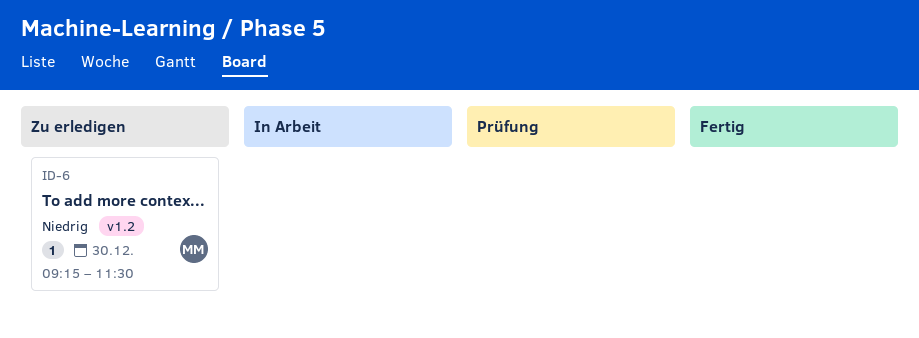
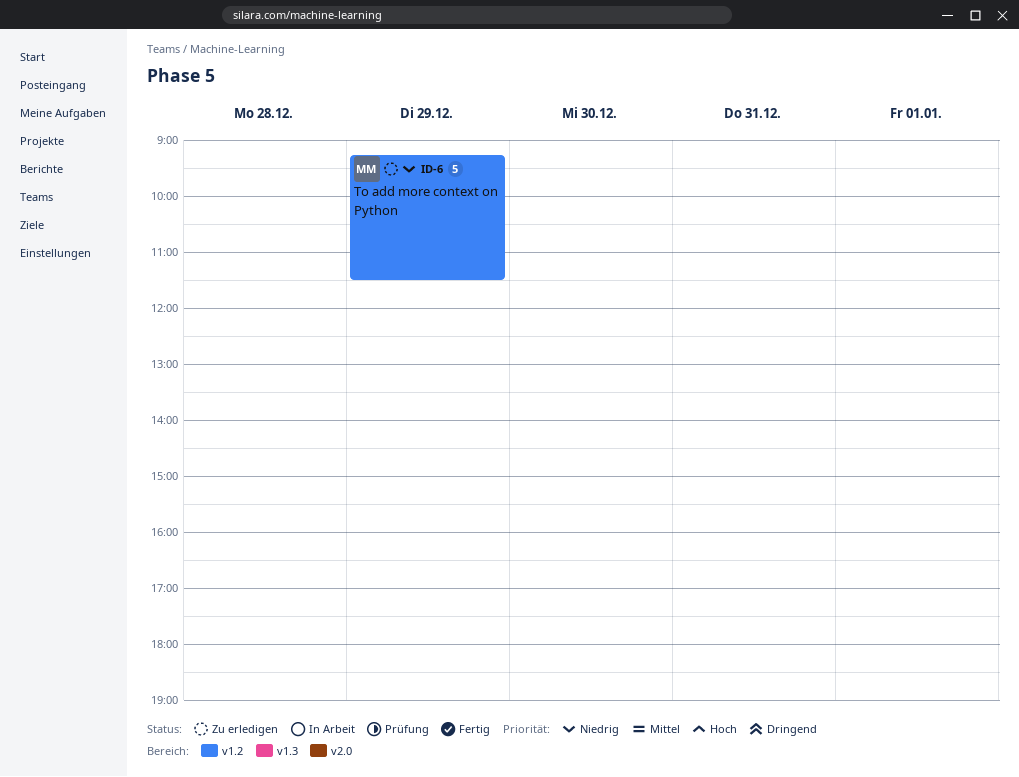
ID-6, estimate: 1 -> 5
ID-6, day: Dec 30 -> Dec 29

